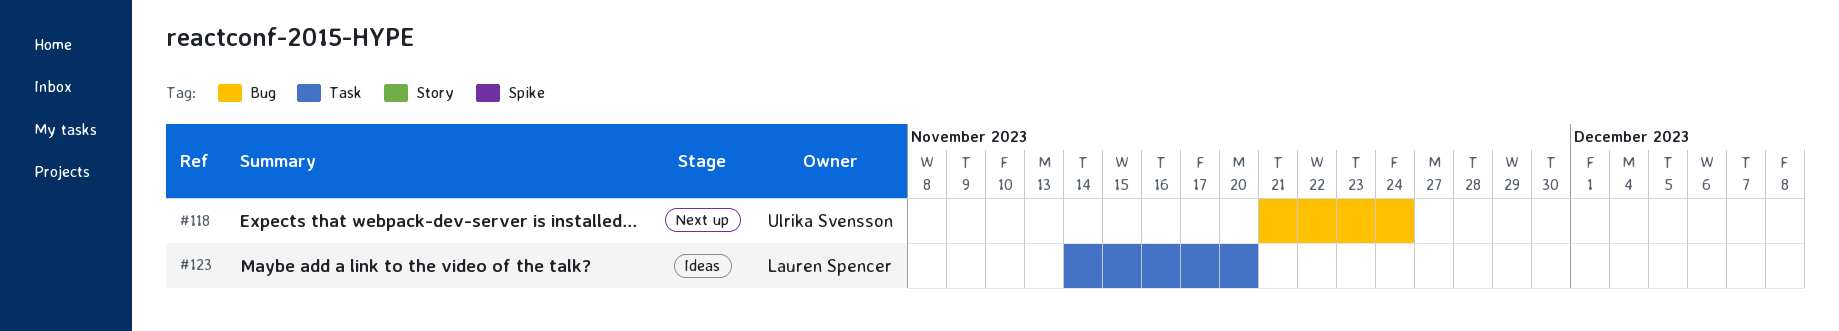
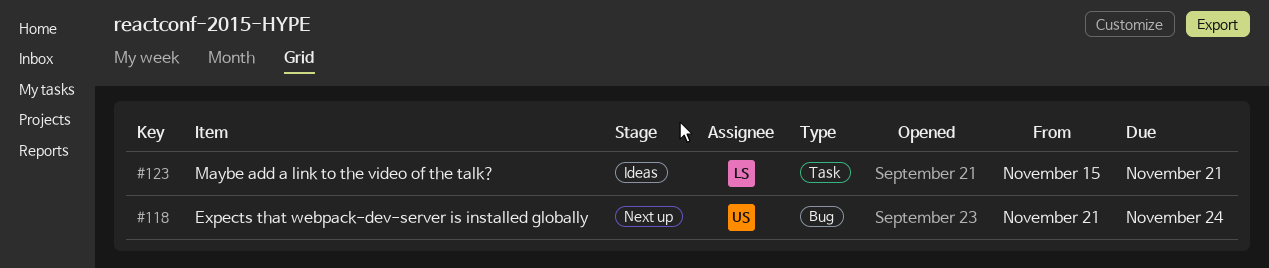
#123, start: Nov 14 -> Nov 15
#123, due: Nov 20 -> Nov 21

